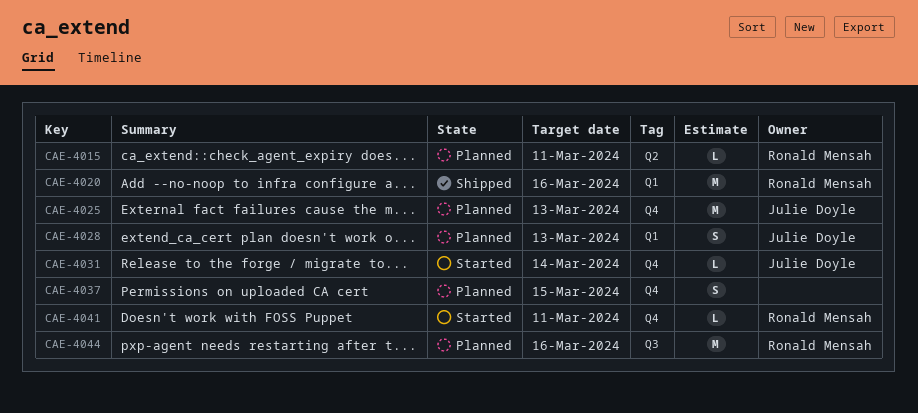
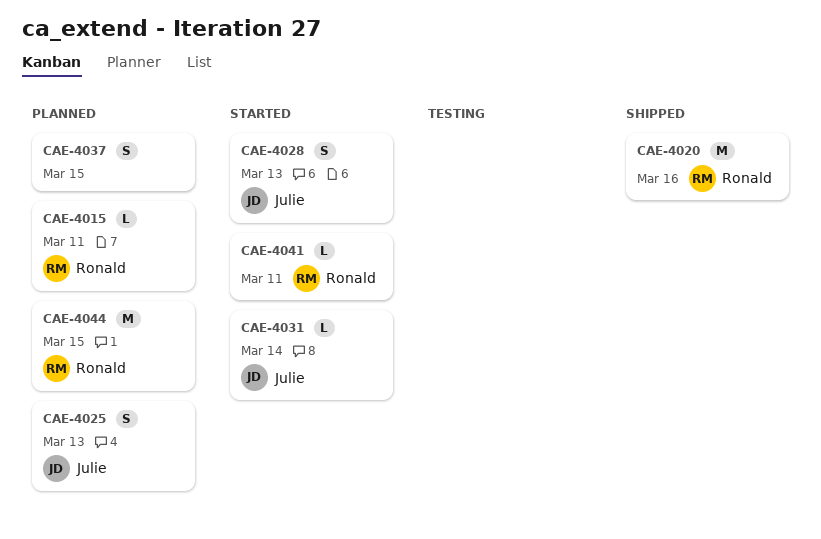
CAE-4025, estimate: M -> S
CAE-4028, status: Planned -> Started
CAE-4044, due: Mar 16 -> Mar 15

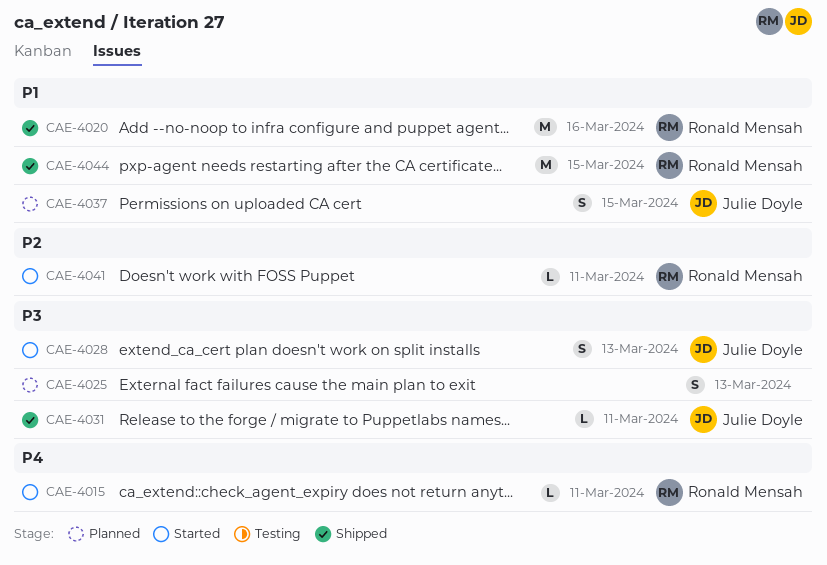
CAE-4015, status: Planned -> Started
CAE-4025, owner: Julie Doyle -> none
CAE-4031, status: Started -> Shipped
CAE-4031, due: Mar 14 -> Mar 11
CAE-4037, owner: none -> Julie Doyle
CAE-4044, status: Planned -> Shipped

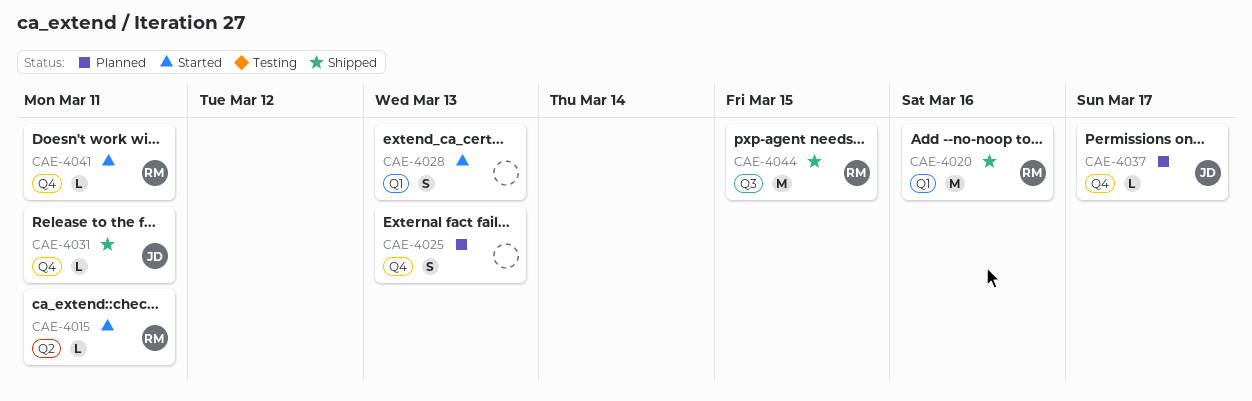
CAE-4028, owner: Julie Doyle -> none
CAE-4037, estimate: S -> L
CAE-4037, due: Mar 15 -> Mar 17

